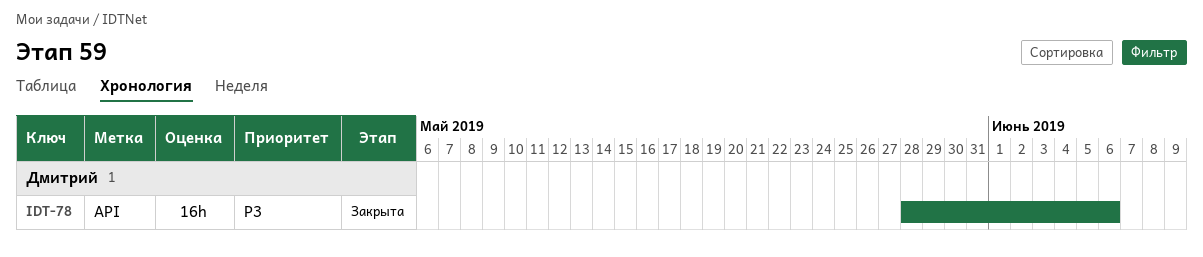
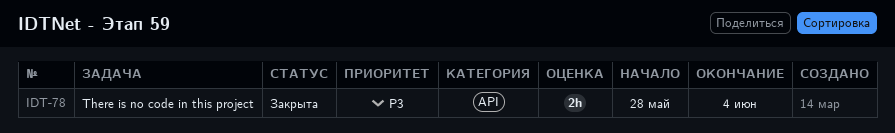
IDT-78, estimate: 16h -> 2h
IDT-78, due: Jun 6 -> Jun 4

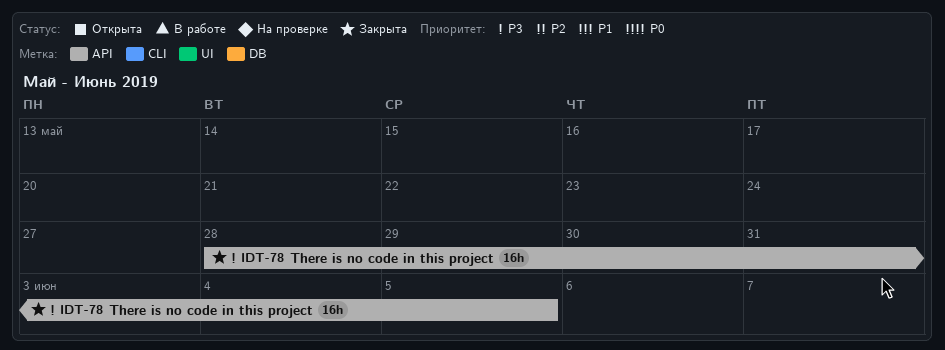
IDT-78, estimate: 2h -> 16h
IDT-78, due: Jun 4 -> Jun 5

